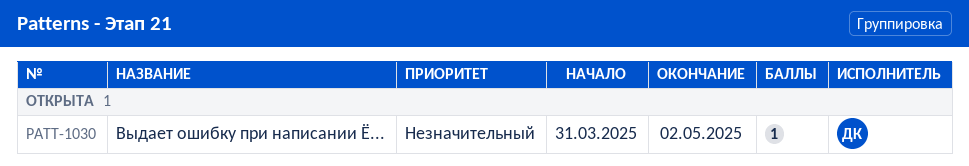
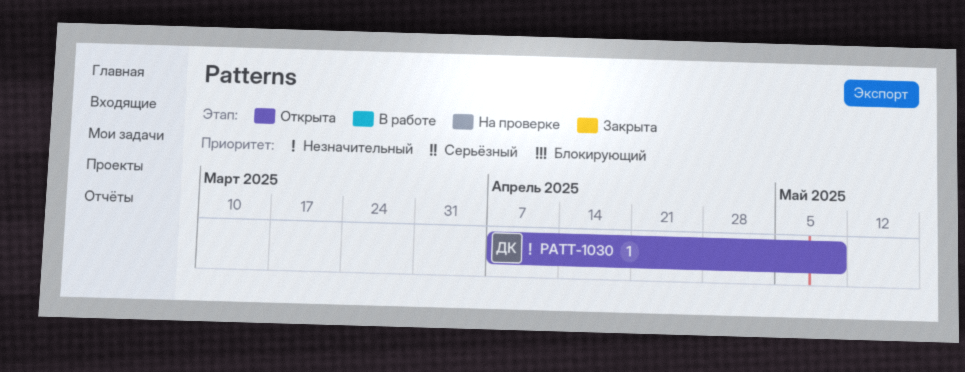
PATT-1030, start: Mar 31 -> Apr 7
PATT-1030, due: May 2 -> May 9

